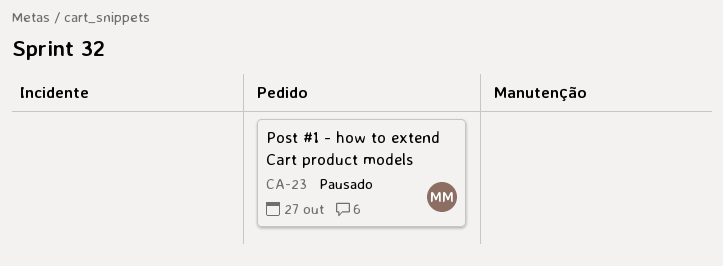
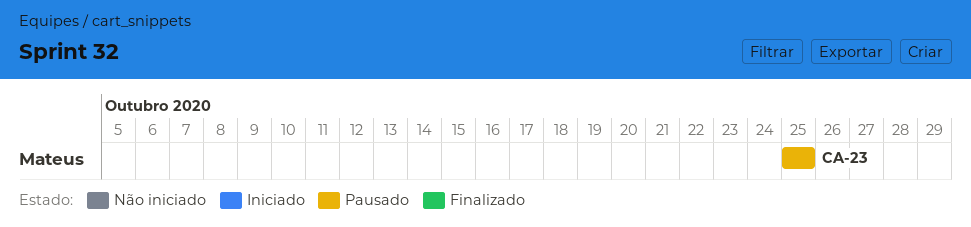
CA-23, due: Oct 27 -> Oct 25

